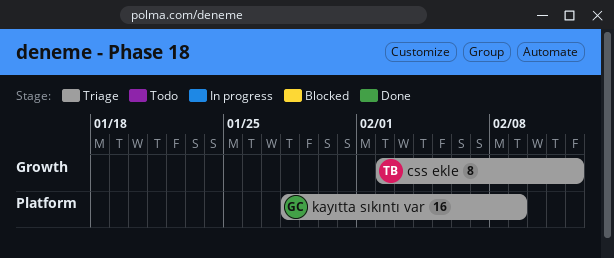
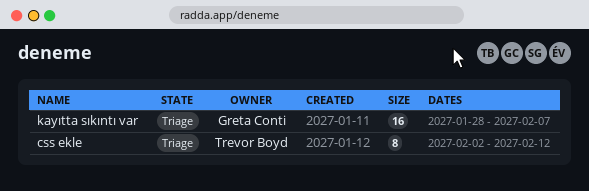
kayıtta sıkıntı var, due: Feb 9 -> Feb 7

